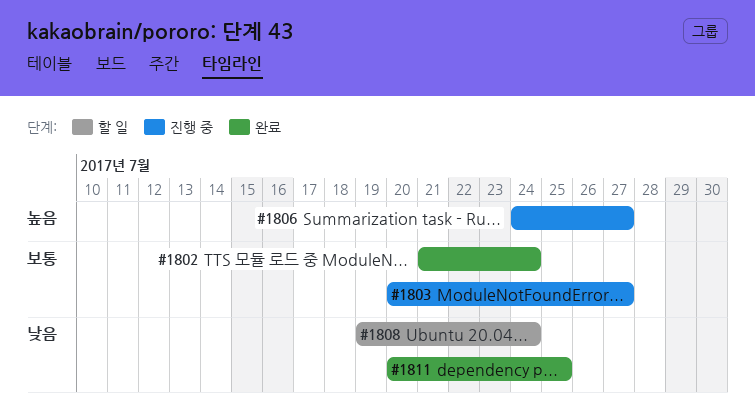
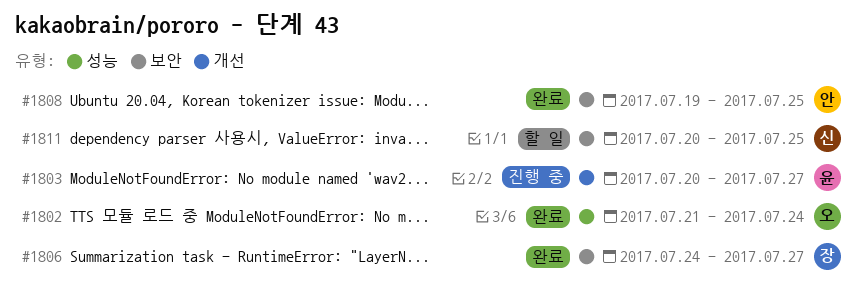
#1806, status: 진행 중 -> 완료
#1808, status: 할 일 -> 완료
#1808, due: Jul 24 -> Jul 25
#1811, status: 완료 -> 할 일

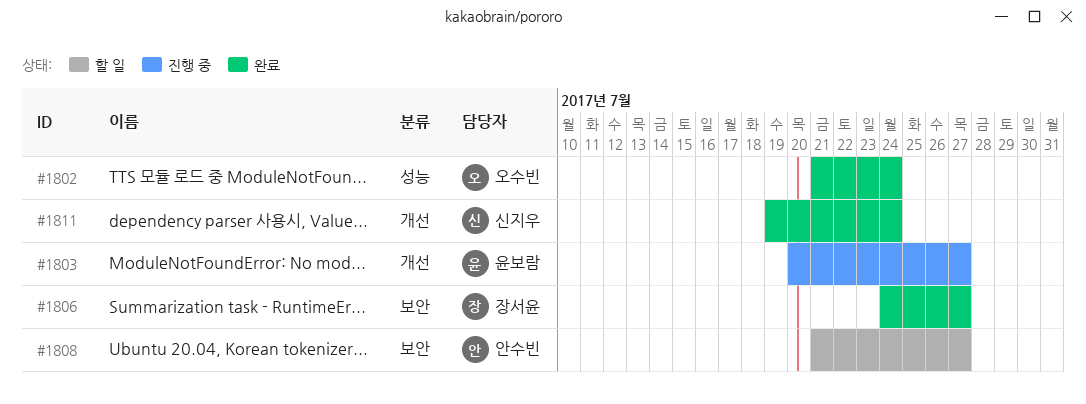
#1808, status: 완료 -> 할 일
#1808, start: Jul 19 -> Jul 21
#1808, due: Jul 25 -> Jul 27
#1811, status: 할 일 -> 완료
#1811, label: 보안 -> 개선
#1811, start: Jul 20 -> Jul 19
#1811, due: Jul 25 -> Jul 24

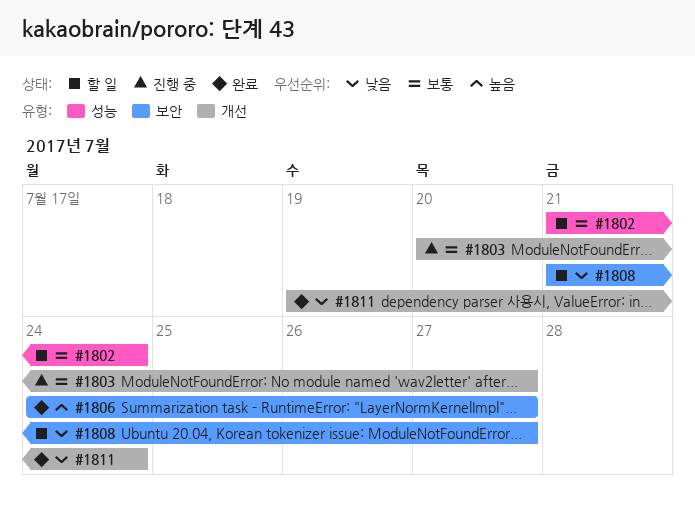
#1802, status: 완료 -> 할 일

